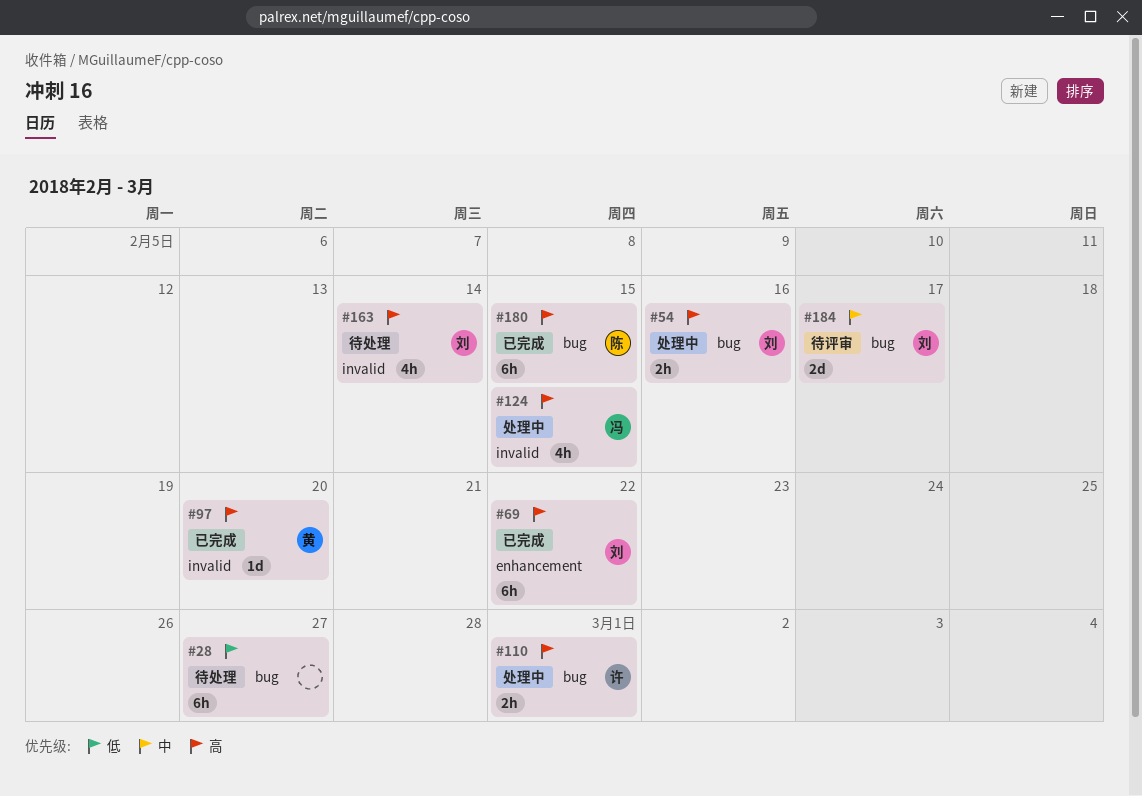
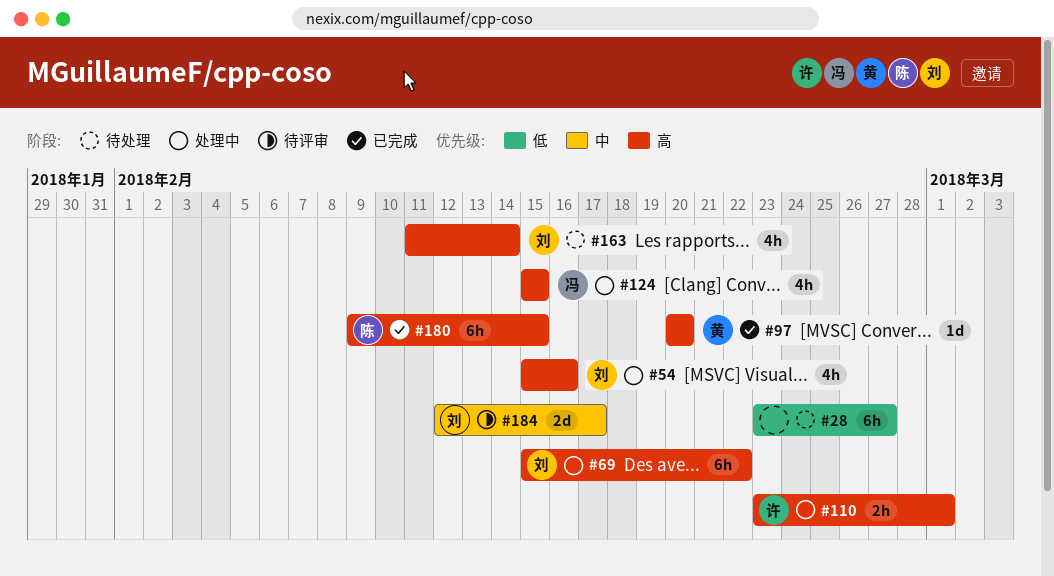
#54, estimate: 2h -> 4h
#69, status: 已完成 -> 处理中

